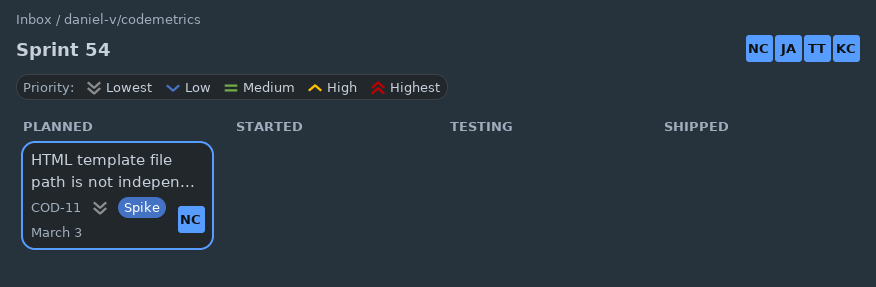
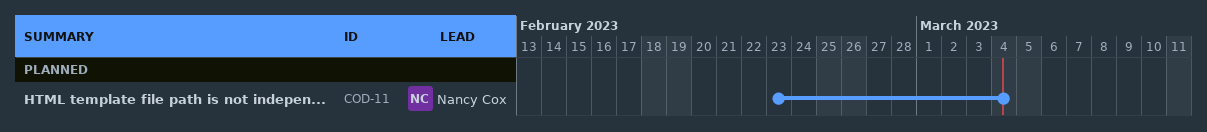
COD-11, due: Mar 3 -> Mar 4

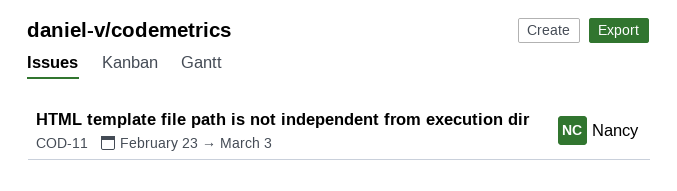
COD-11, due: Mar 4 -> Mar 3

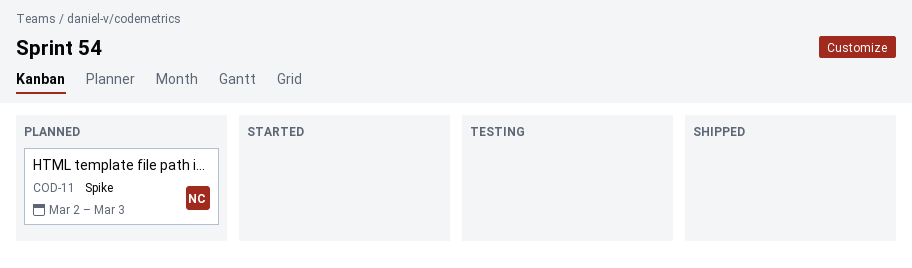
COD-11, start: Feb 23 -> Mar 2

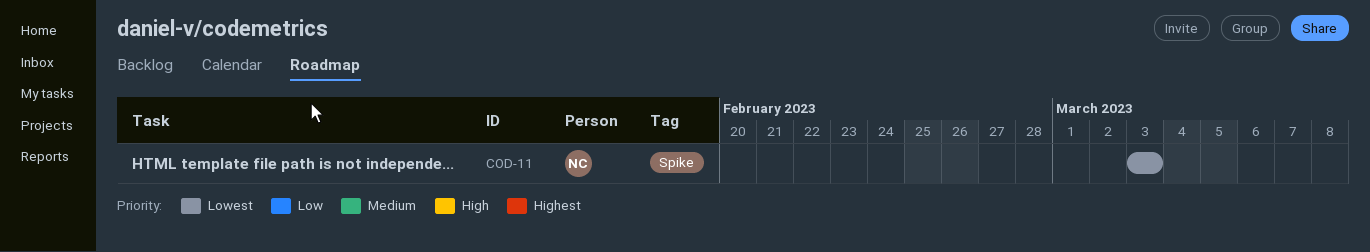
COD-11, start: Mar 2 -> Mar 3

